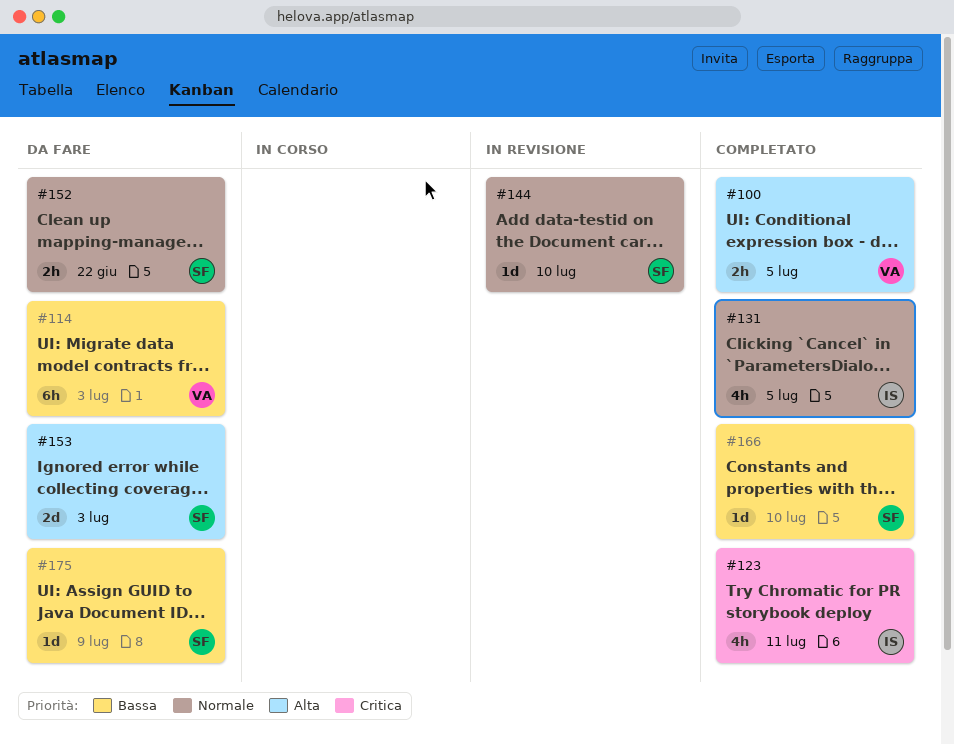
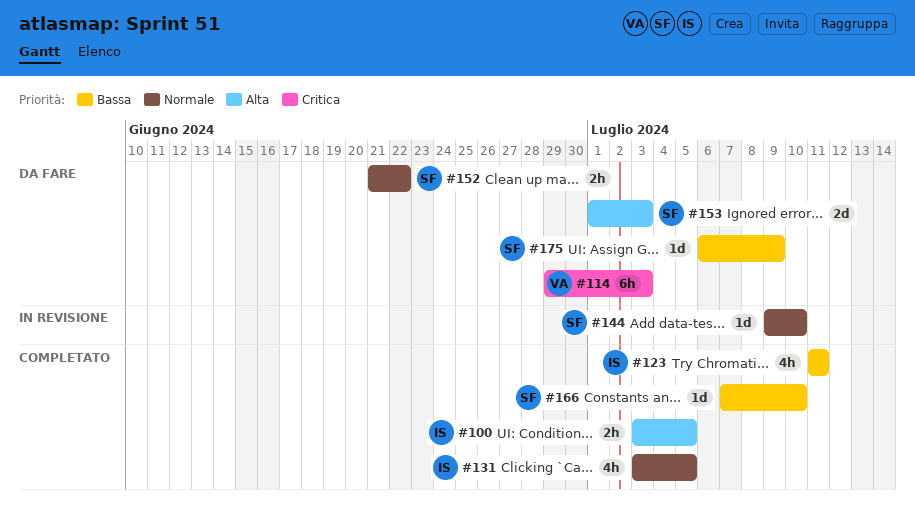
#100, owner: VA -> IS
#114, priority: Bassa -> Critica
#123, priority: Critica -> Bassa

